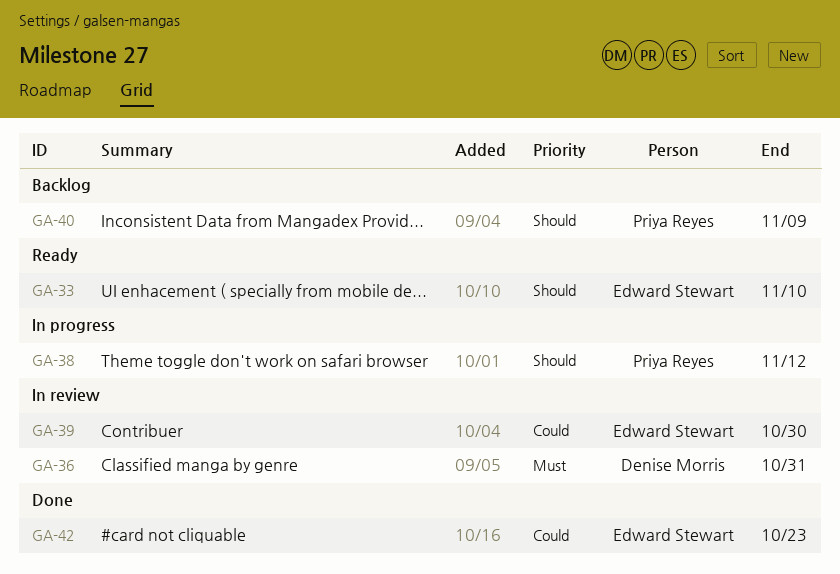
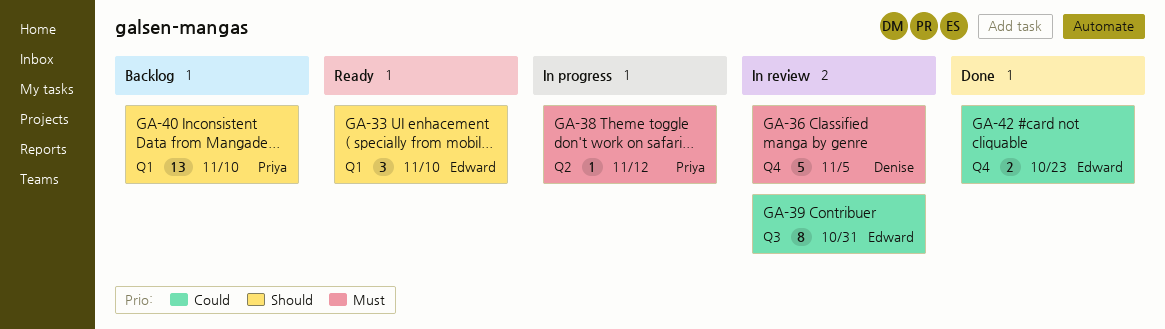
GA-36, due: Oct 31 -> Nov 5
GA-38, priority: Should -> Must
GA-39, due: Oct 30 -> Oct 31
GA-40, due: Nov 9 -> Nov 10

